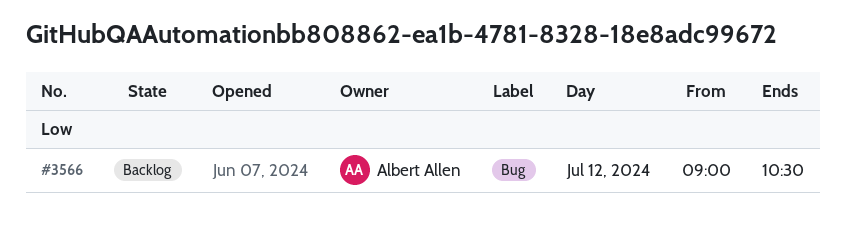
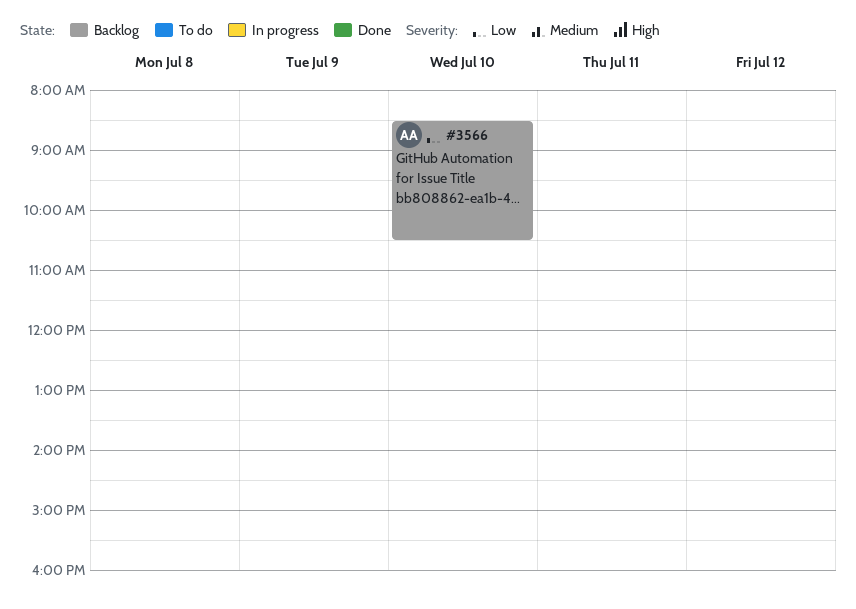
#3566, day: Jul 12 -> Jul 10
#3566, begins: 09:00 -> 08:30

